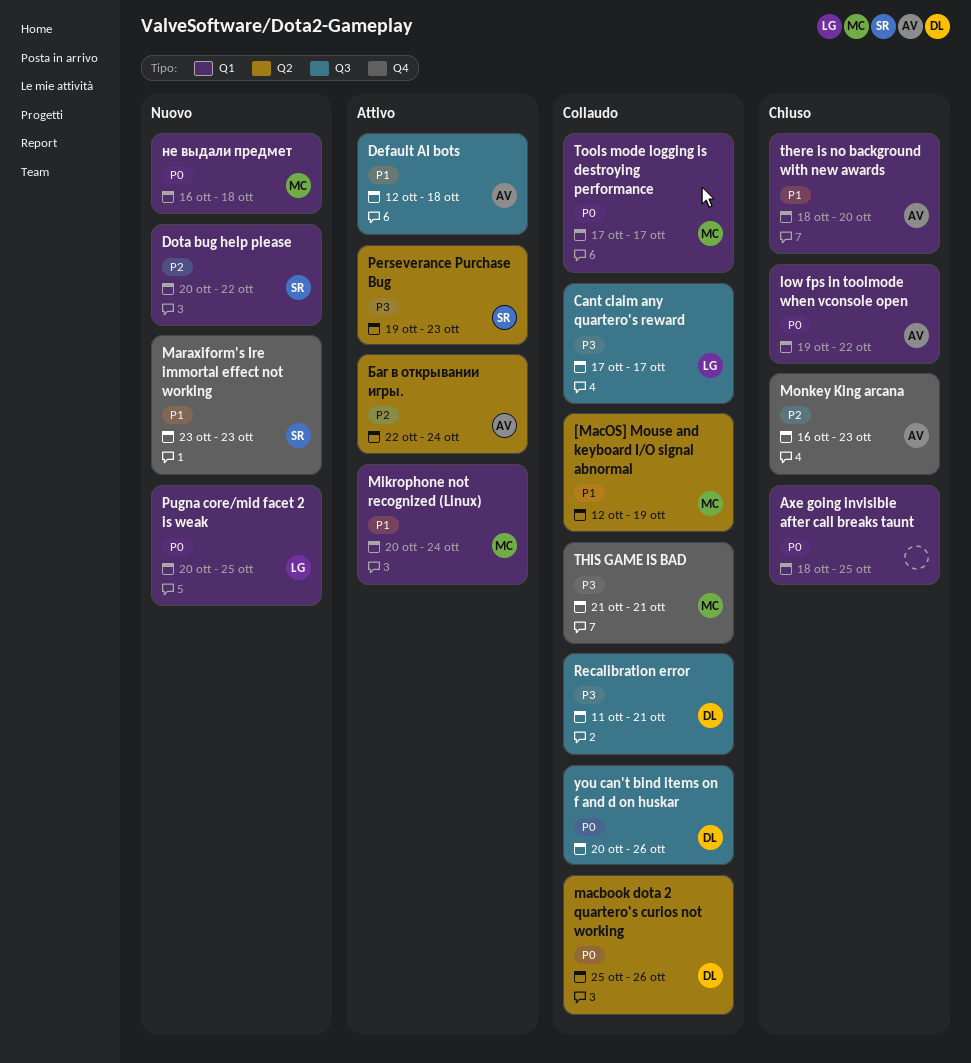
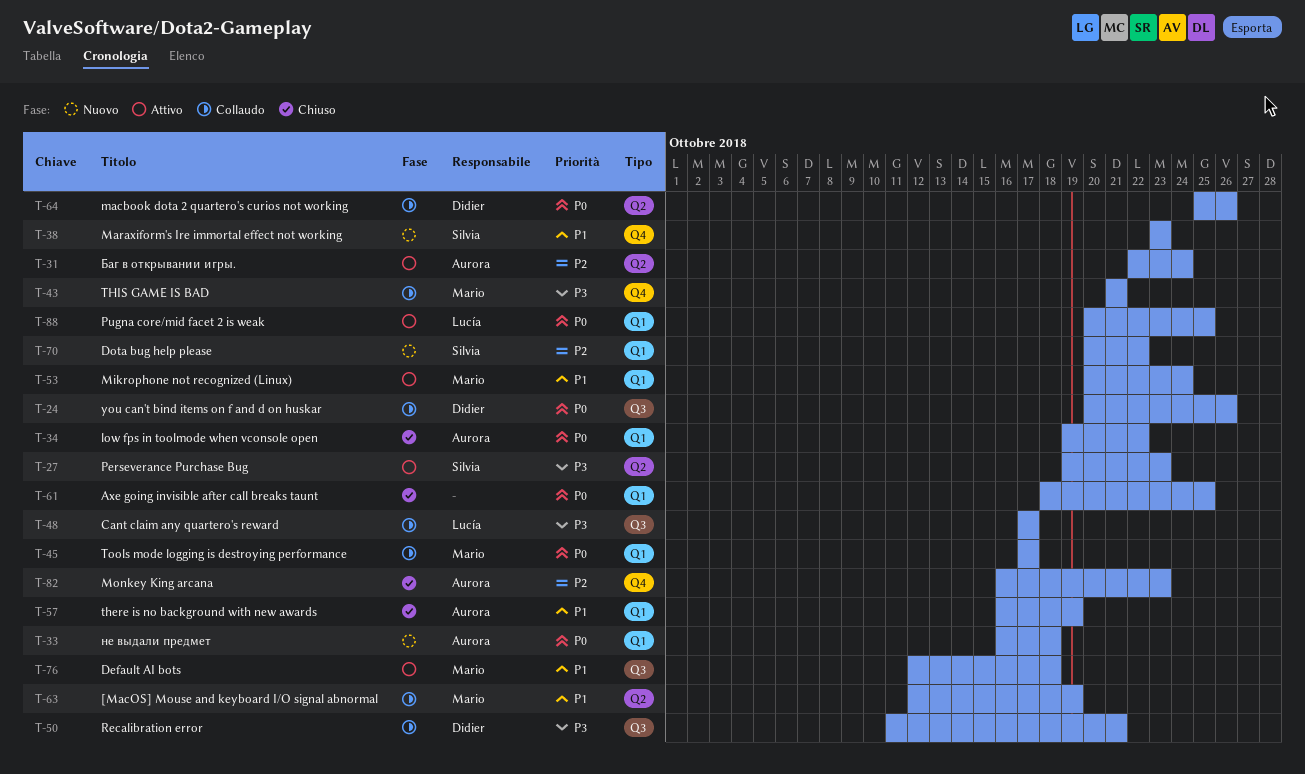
Default AI bots, owner: Aurora -> Mario
Pugna core/mid facet 2 is weak, status: Nuovo -> Attivo
there is no background with new awards, start: Oct 18 -> Oct 16
there is no background with new awards, due: Oct 20 -> Oct 19
не выдали предмет, owner: Mario -> Aurora

